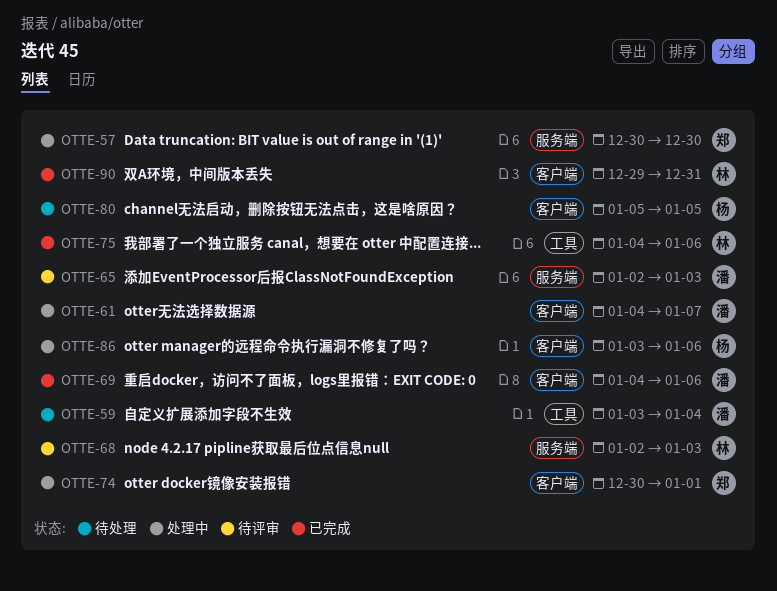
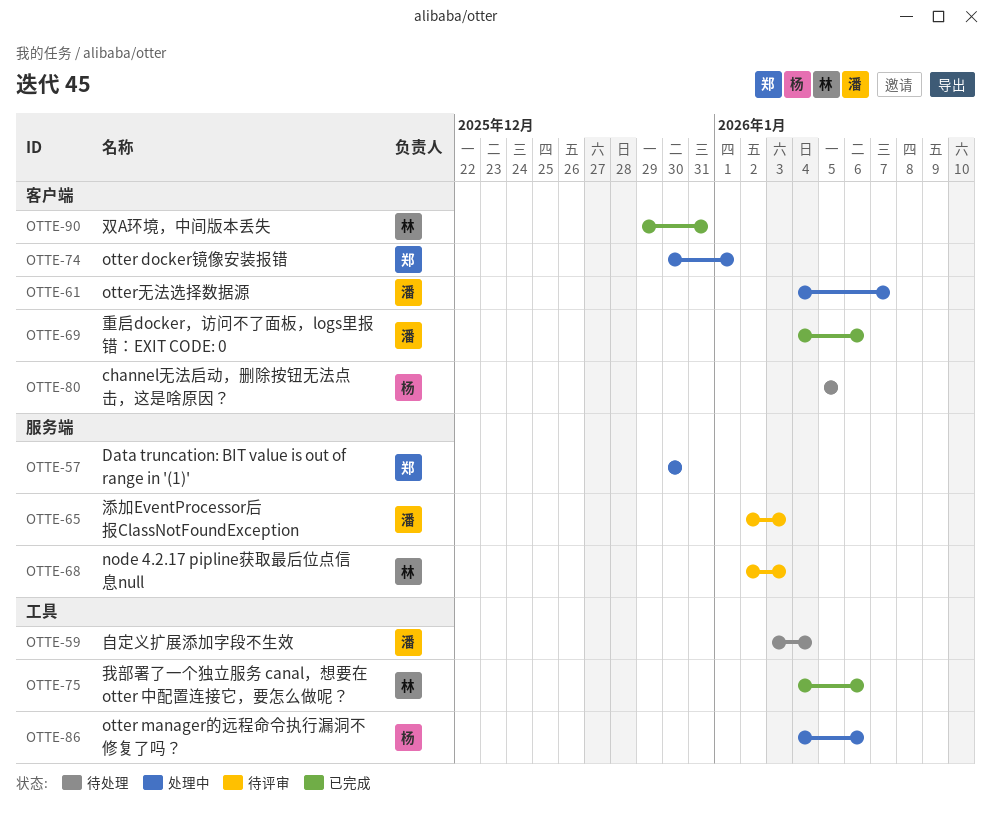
OTTE-86, label: 客户端 -> 工具
OTTE-86, start: Jan 3 -> Jan 4

